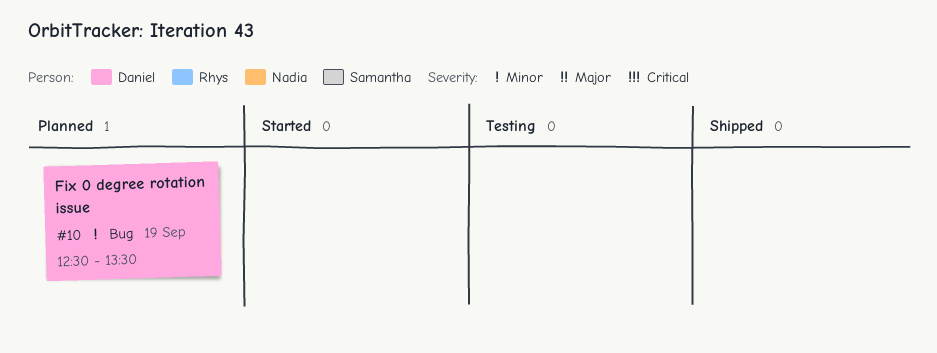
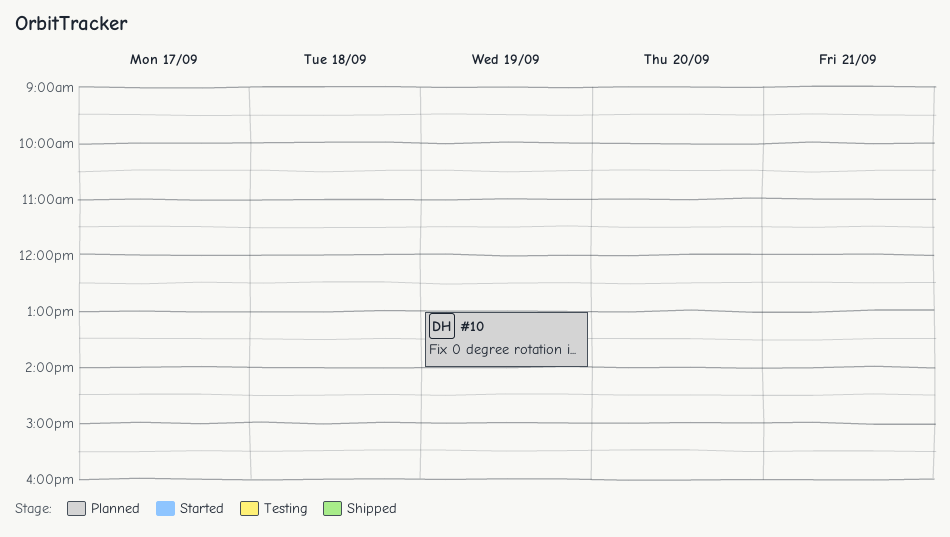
#10, begins: 12:30 -> 13:00
#10, ends: 13:30 -> 14:00

